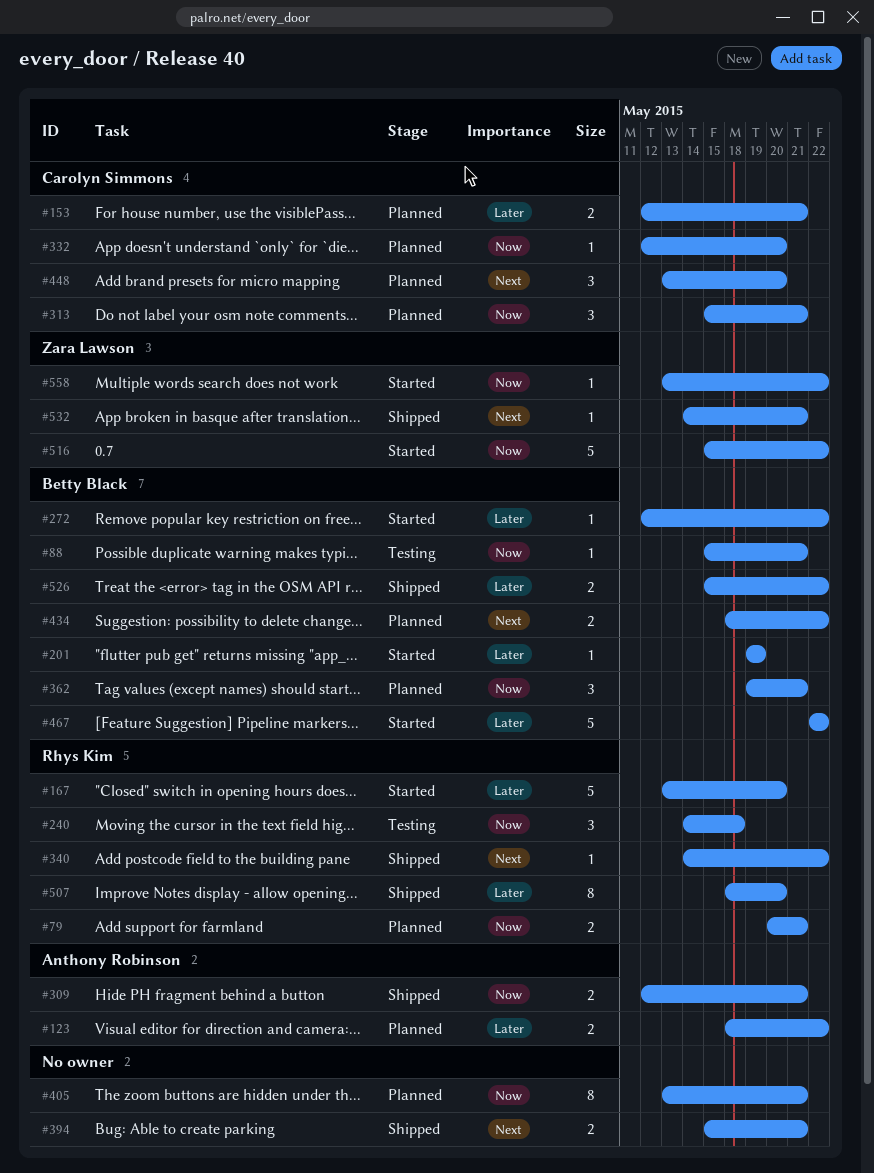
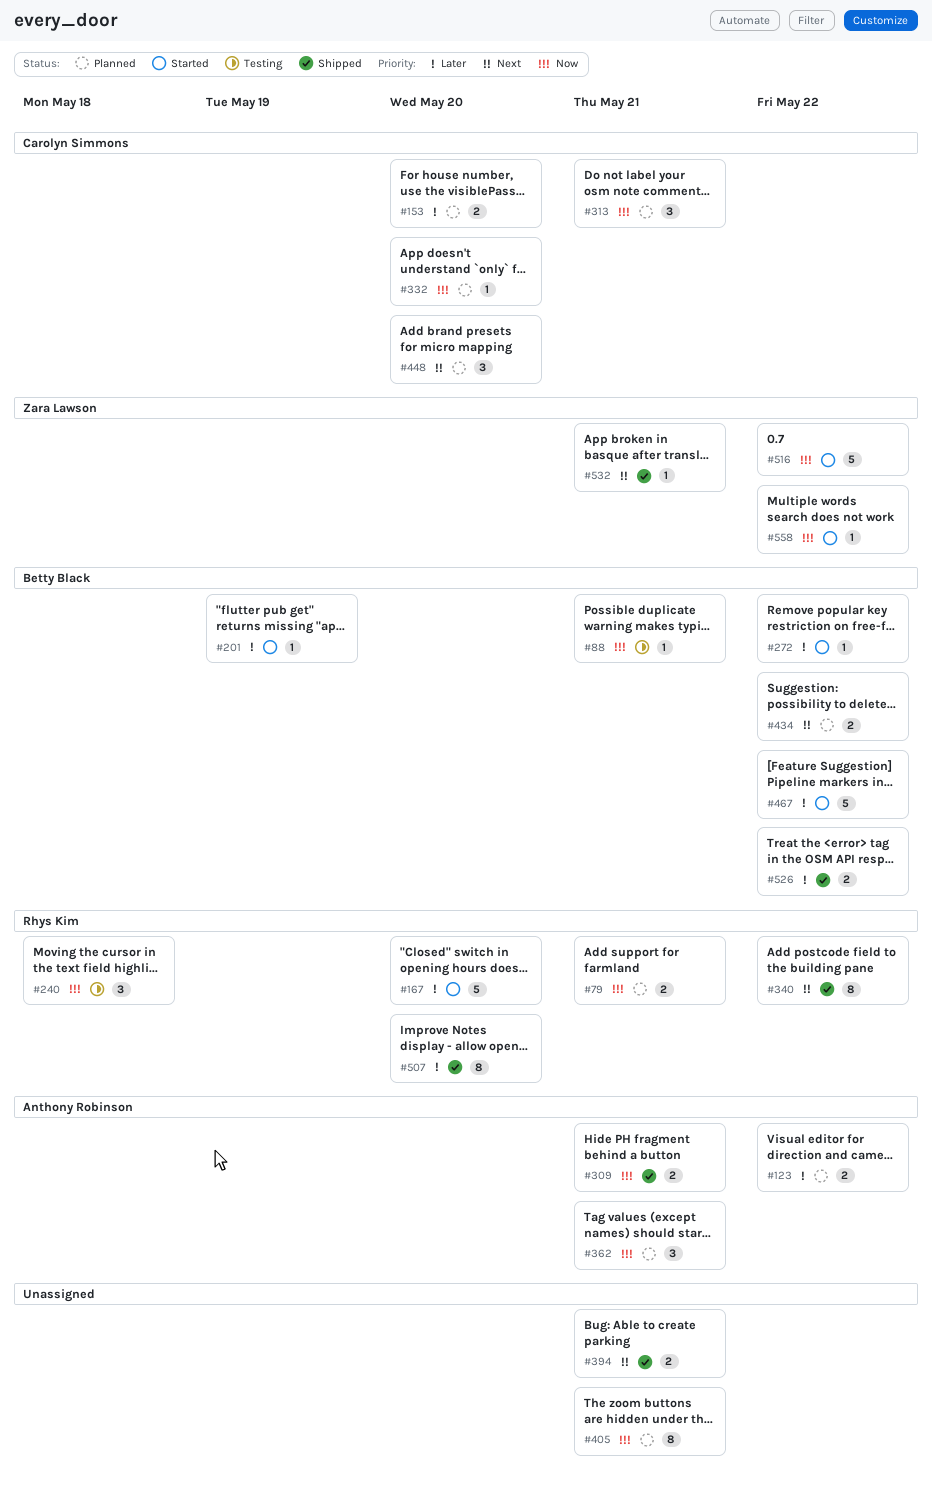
#153, due: May 21 -> May 20
#340, estimate: 1 -> 8
#362, owner: Betty Black -> Anthony Robinson

